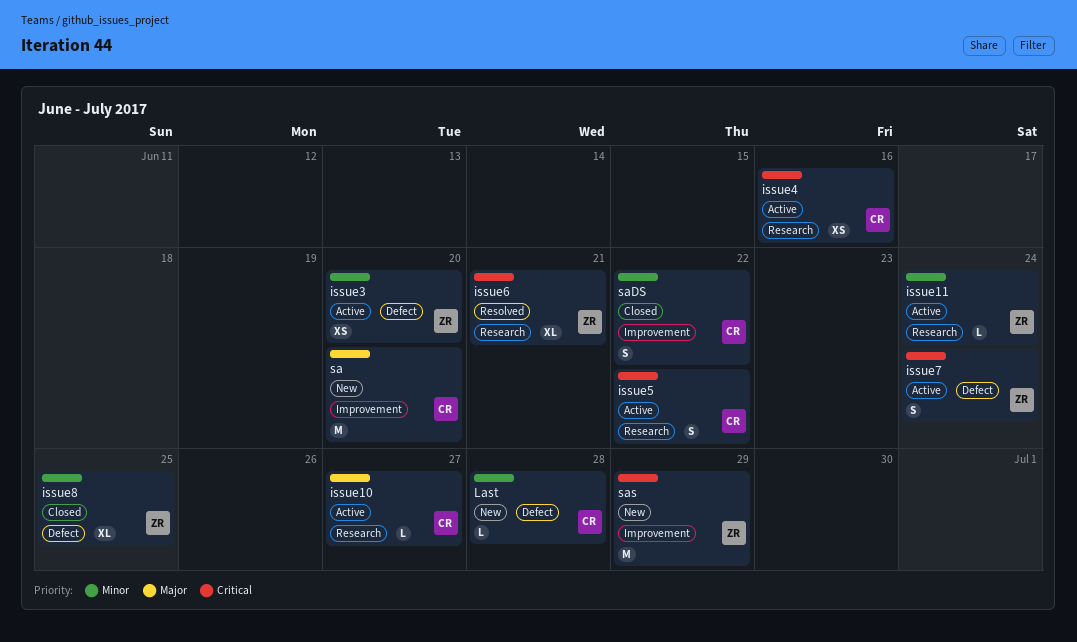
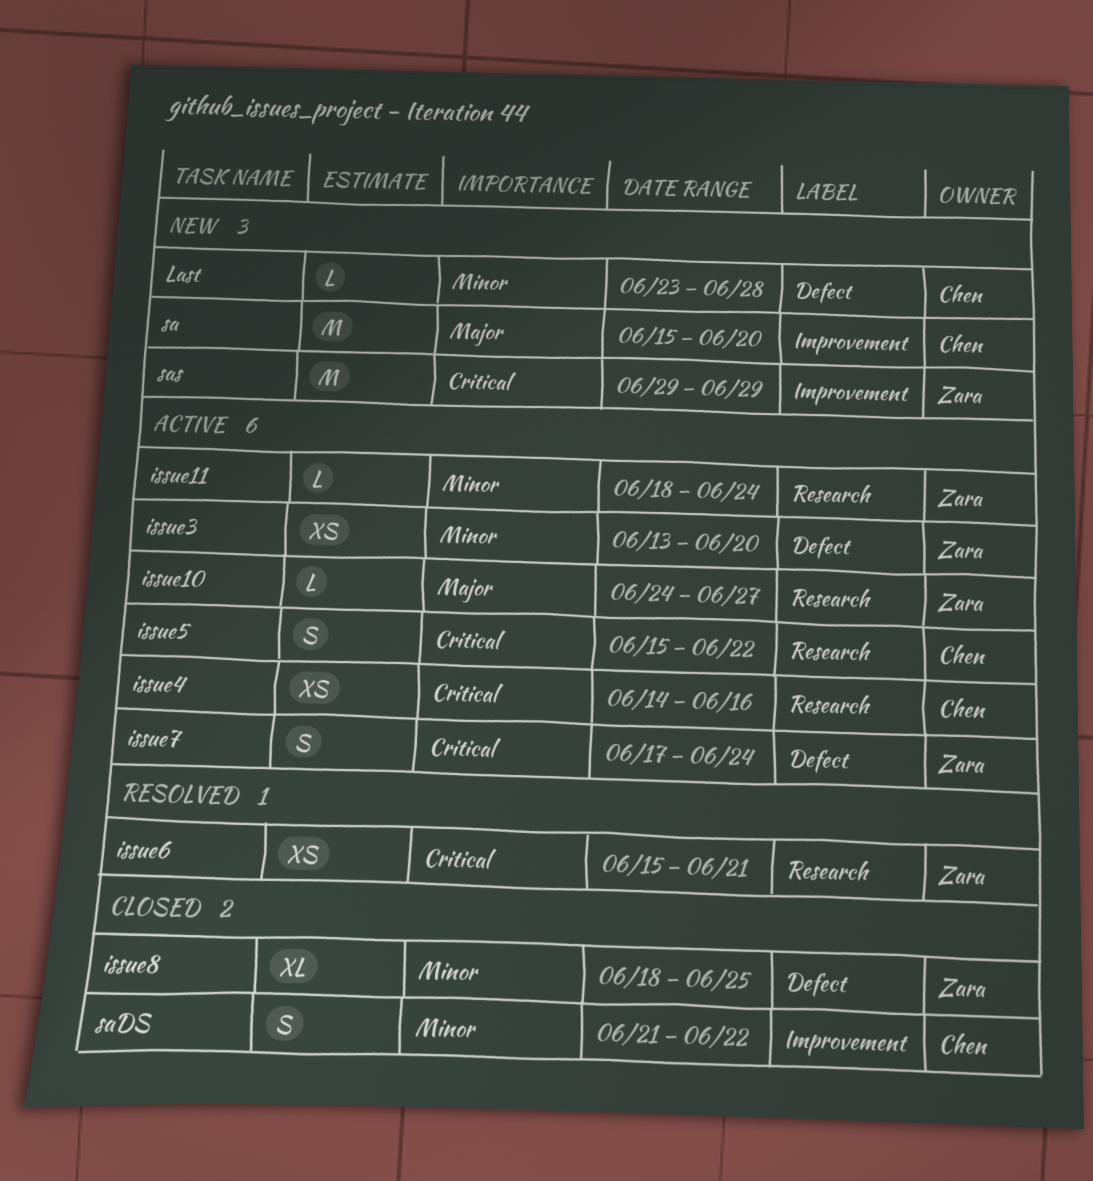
issue10, owner: Chen -> Zara
issue6, estimate: XL -> XS

